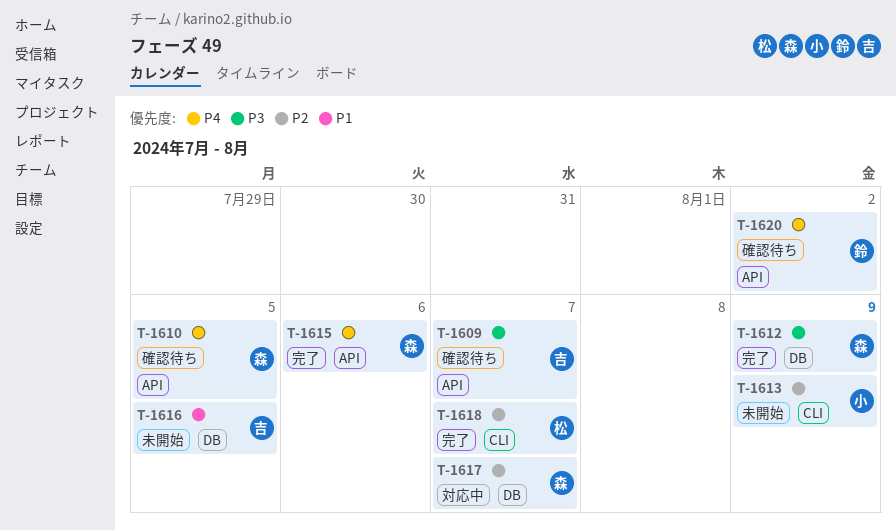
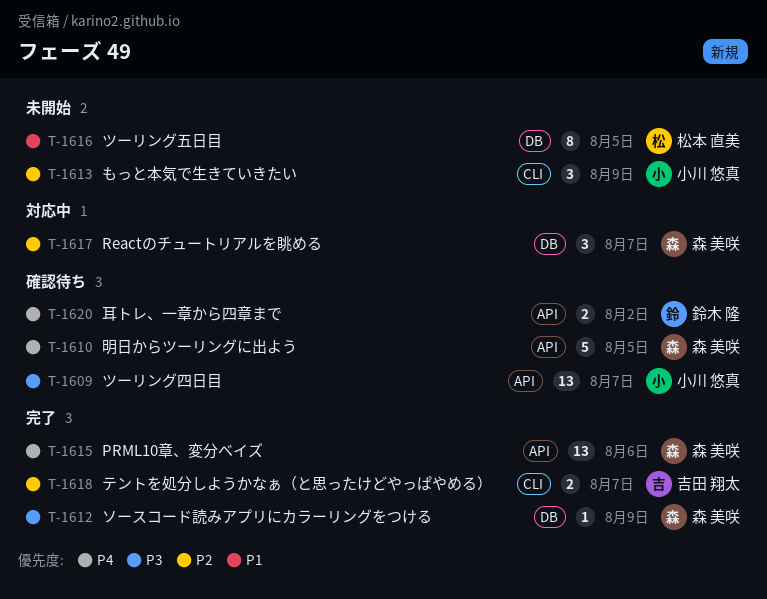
T-1609, owner: 吉田 翔太 -> 小川 悠真
T-1616, owner: 吉田 翔太 -> 松本 直美
T-1618, owner: 松本 直美 -> 吉田 翔太

